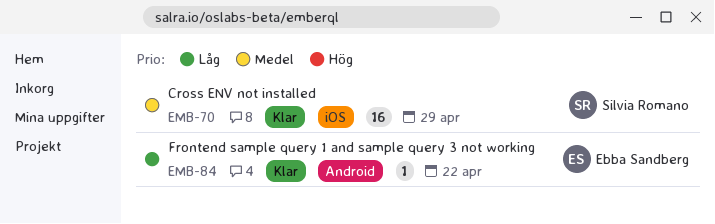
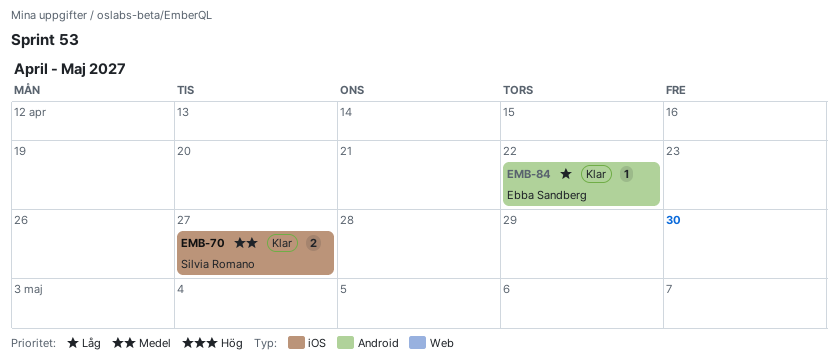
EMB-70, estimate: 16 -> 2
EMB-70, due: Apr 29 -> Apr 27

